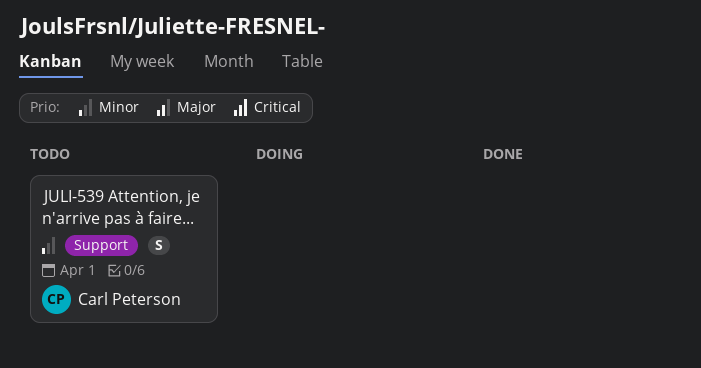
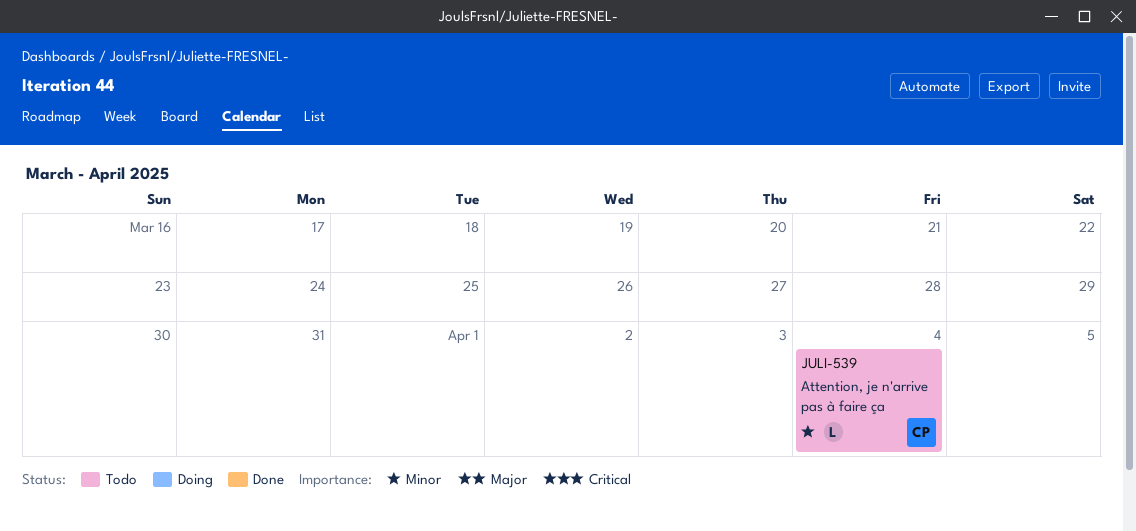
JULI-539, estimate: S -> L
JULI-539, due: Apr 1 -> Apr 4

